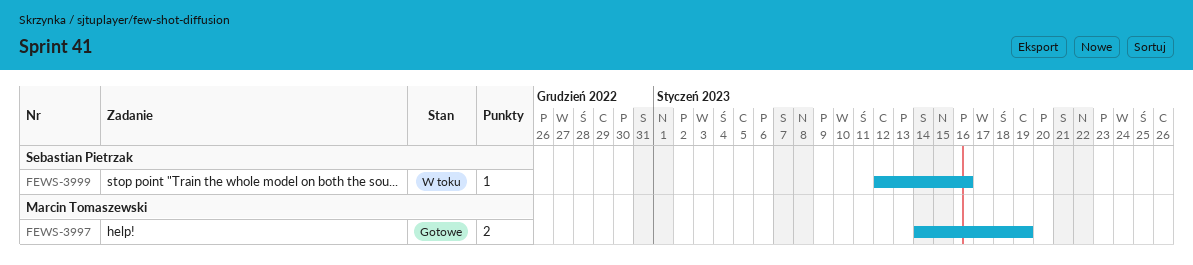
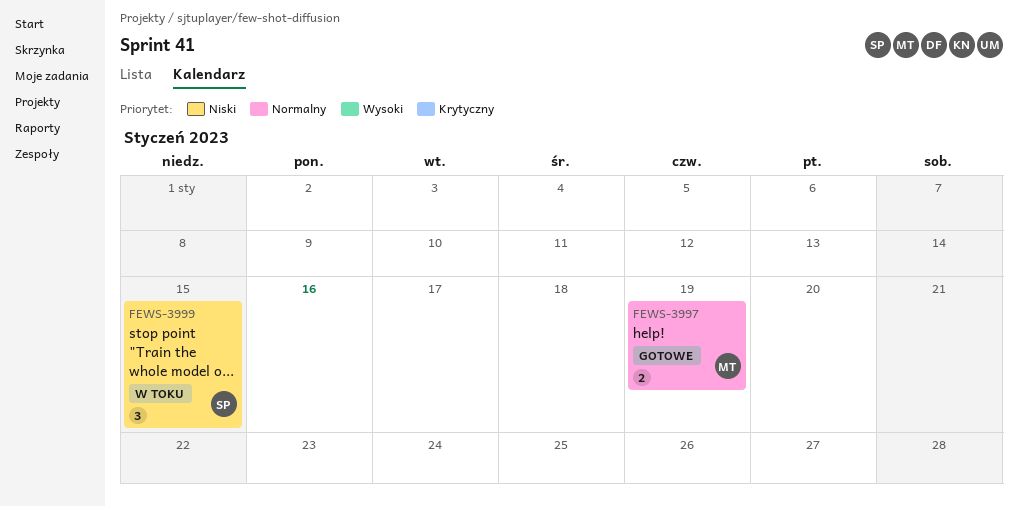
FEWS-3999, estimate: 1 -> 3
FEWS-3999, due: Jan 16 -> Jan 15

